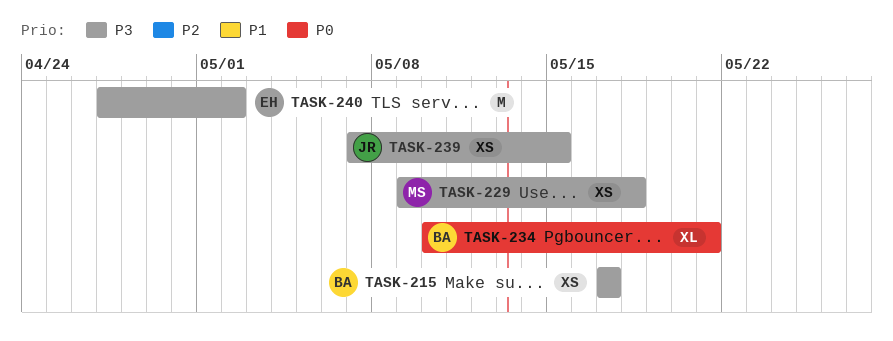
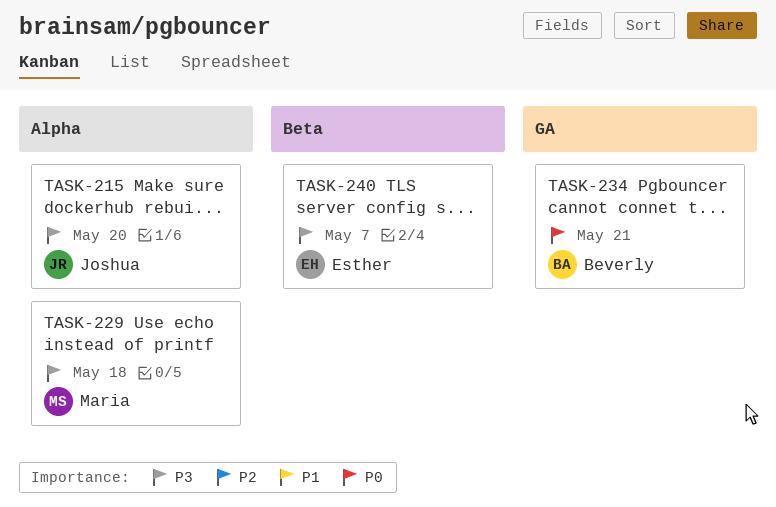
TASK-215, owner: Beverly -> Joshua
TASK-215, due: May 17 -> May 20
TASK-239: present -> none
TASK-240, due: May 2 -> May 7

